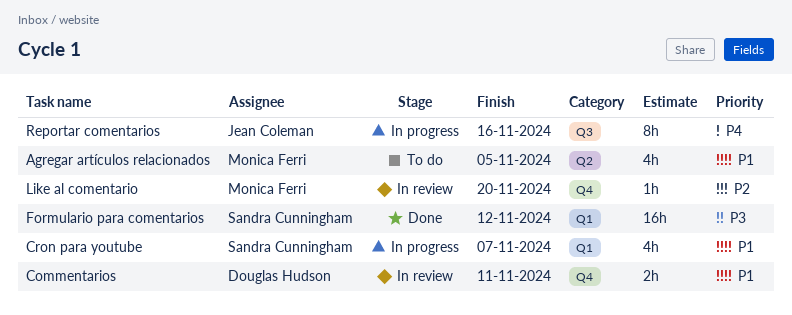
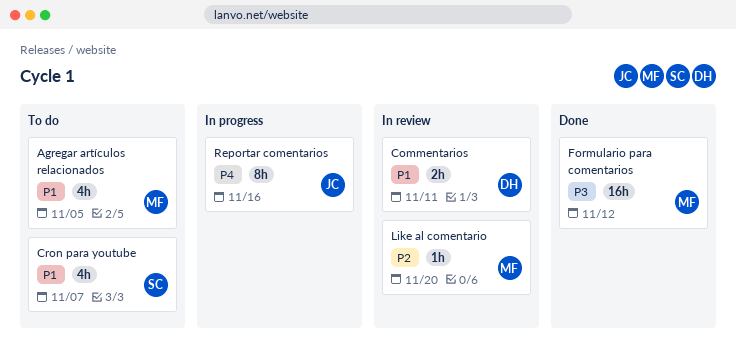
Cron para youtube, status: In progress -> To do
Formulario para comentarios, owner: Sandra Cunningham -> Monica Ferri

